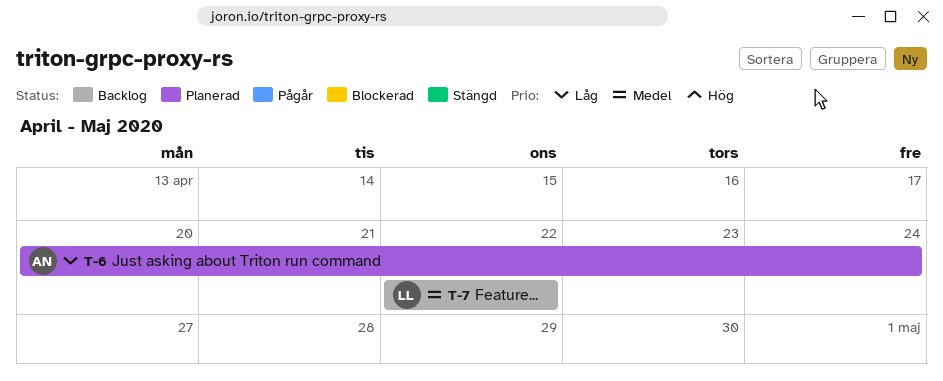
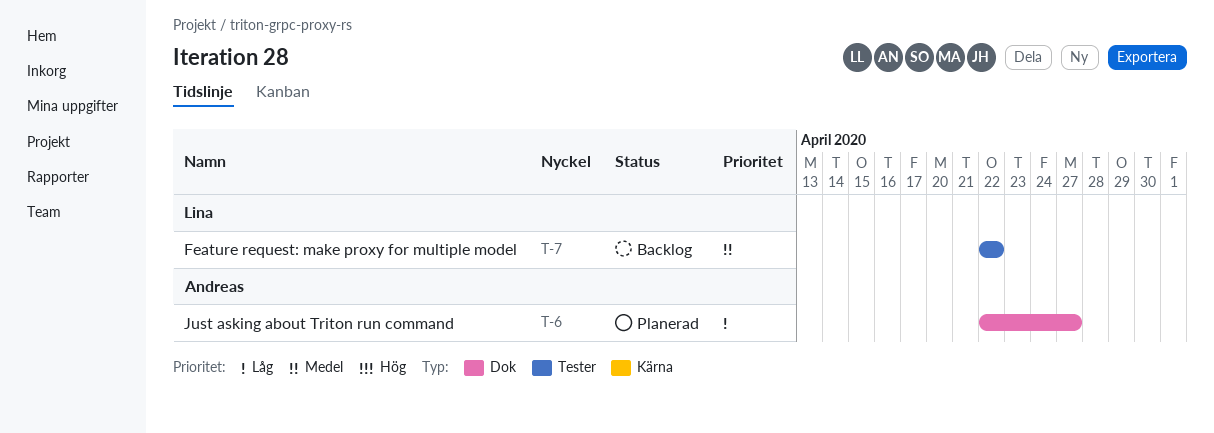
T-6, start: Apr 20 -> Apr 22
T-6, due: Apr 24 -> Apr 27

